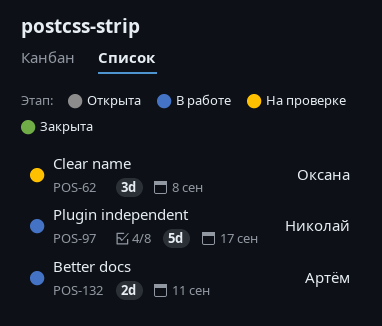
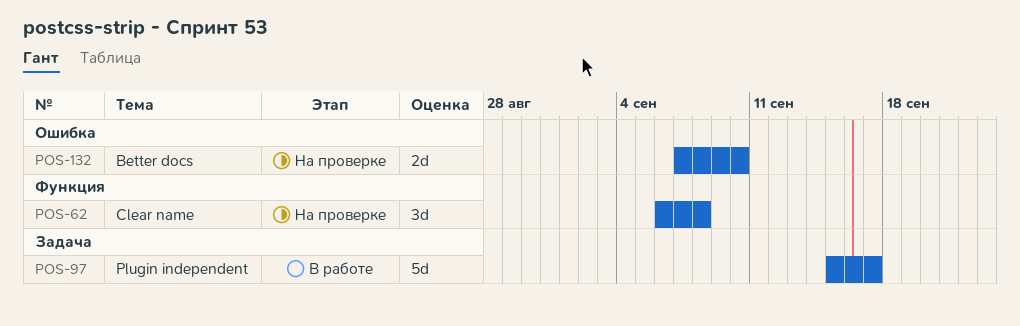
POS-132, status: В работе -> На проверке
POS-132, due: Sep 11 -> Sep 10

